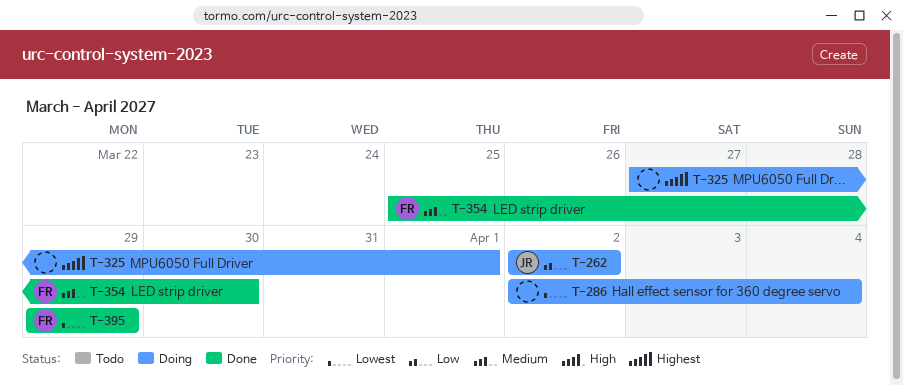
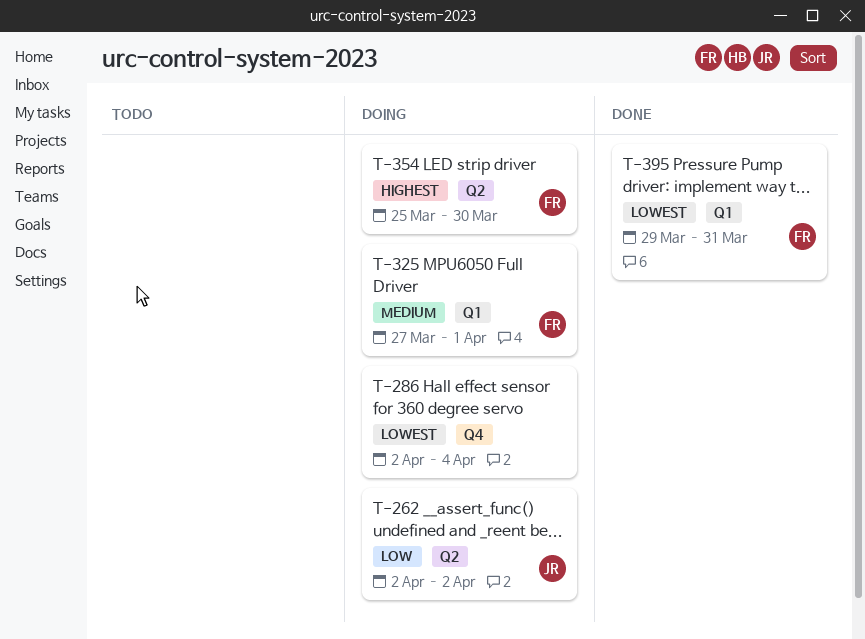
T-325, owner: none -> FR
T-325, priority: Highest -> Medium
T-354, status: Done -> Doing
T-354, priority: Medium -> Highest
T-395, due: Mar 29 -> Mar 31

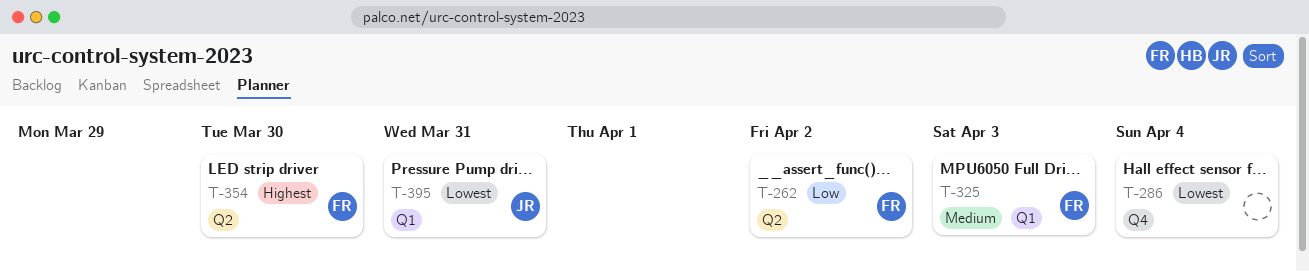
T-262, owner: JR -> FR
T-325, due: Apr 1 -> Apr 3
T-395, owner: FR -> JR

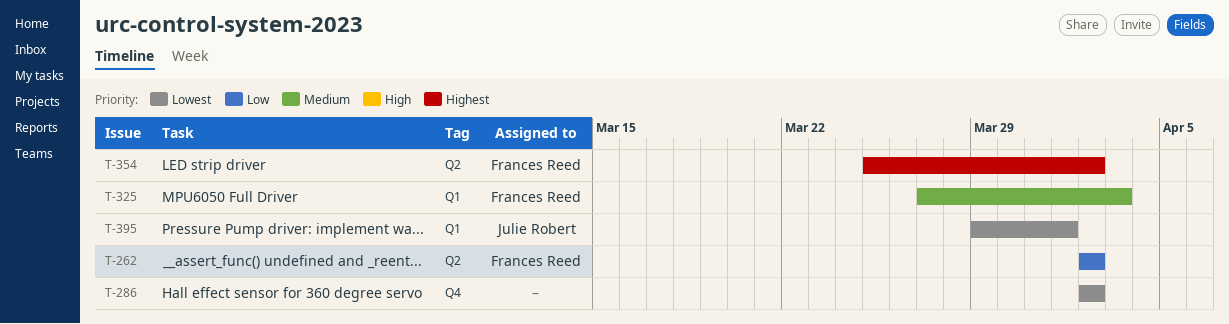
T-286, due: Apr 4 -> Apr 2
T-354, due: Mar 30 -> Apr 2
T-395, due: Mar 31 -> Apr 1

